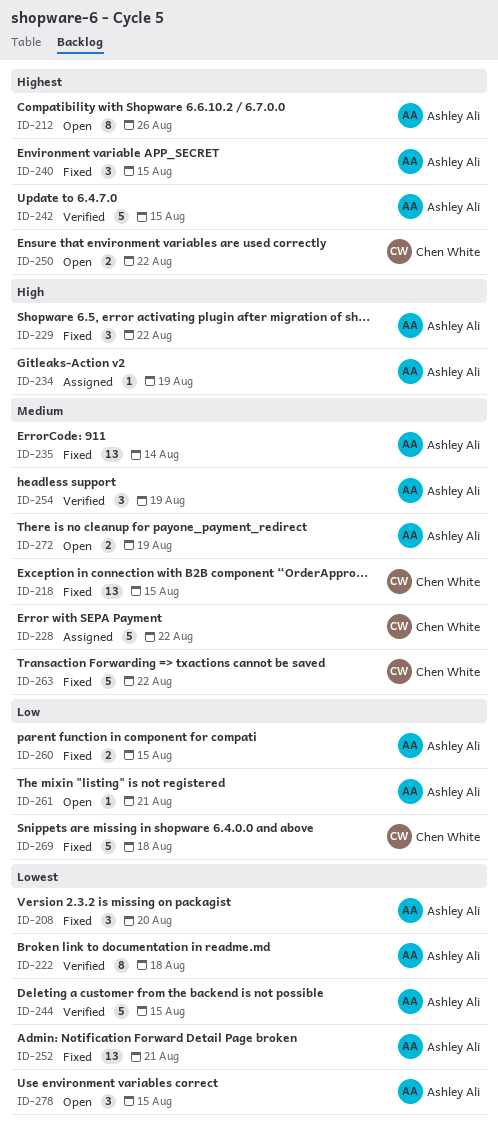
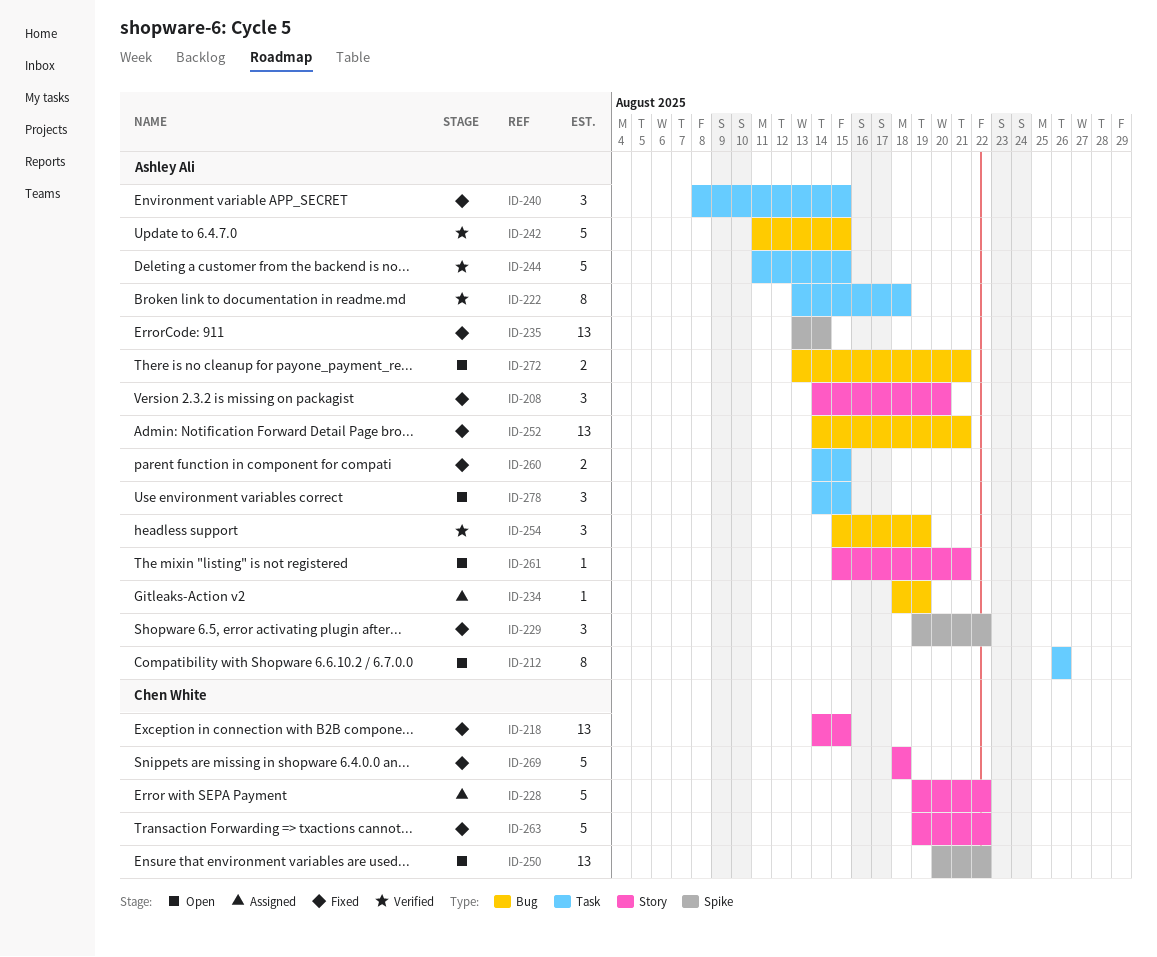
ID-250, estimate: 2 -> 13
ID-272, due: Aug 19 -> Aug 21

